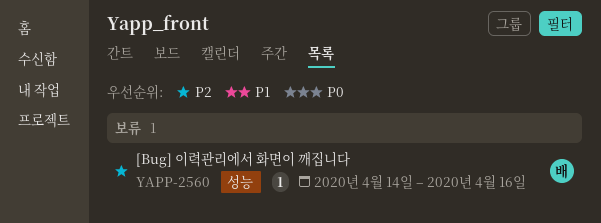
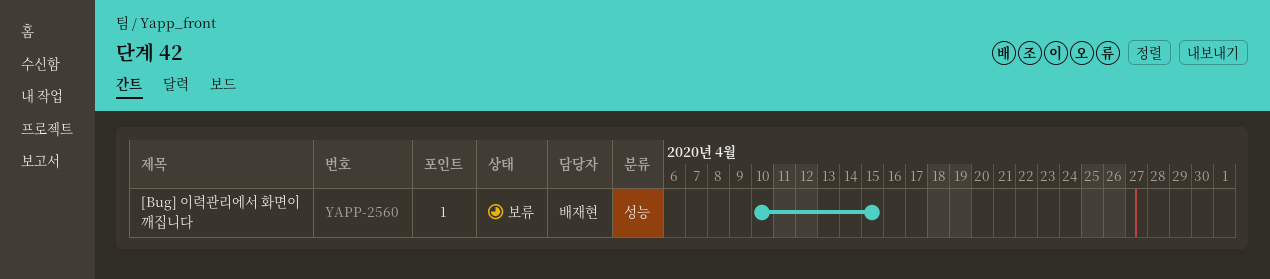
YAPP-2560, start: Apr 14 -> Apr 10
YAPP-2560, due: Apr 16 -> Apr 15

